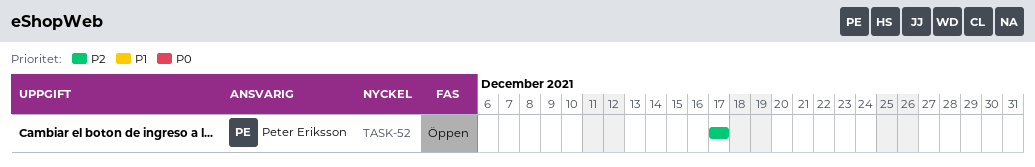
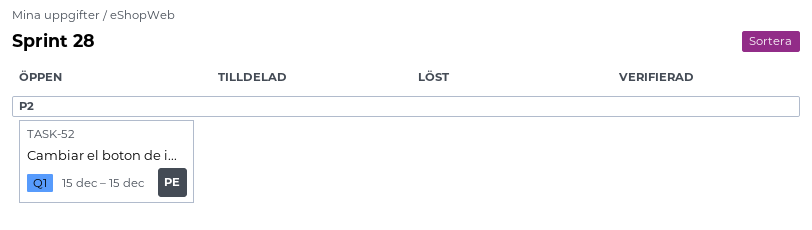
TASK-52, start: Dec 17 -> Dec 15
TASK-52, due: Dec 17 -> Dec 15

